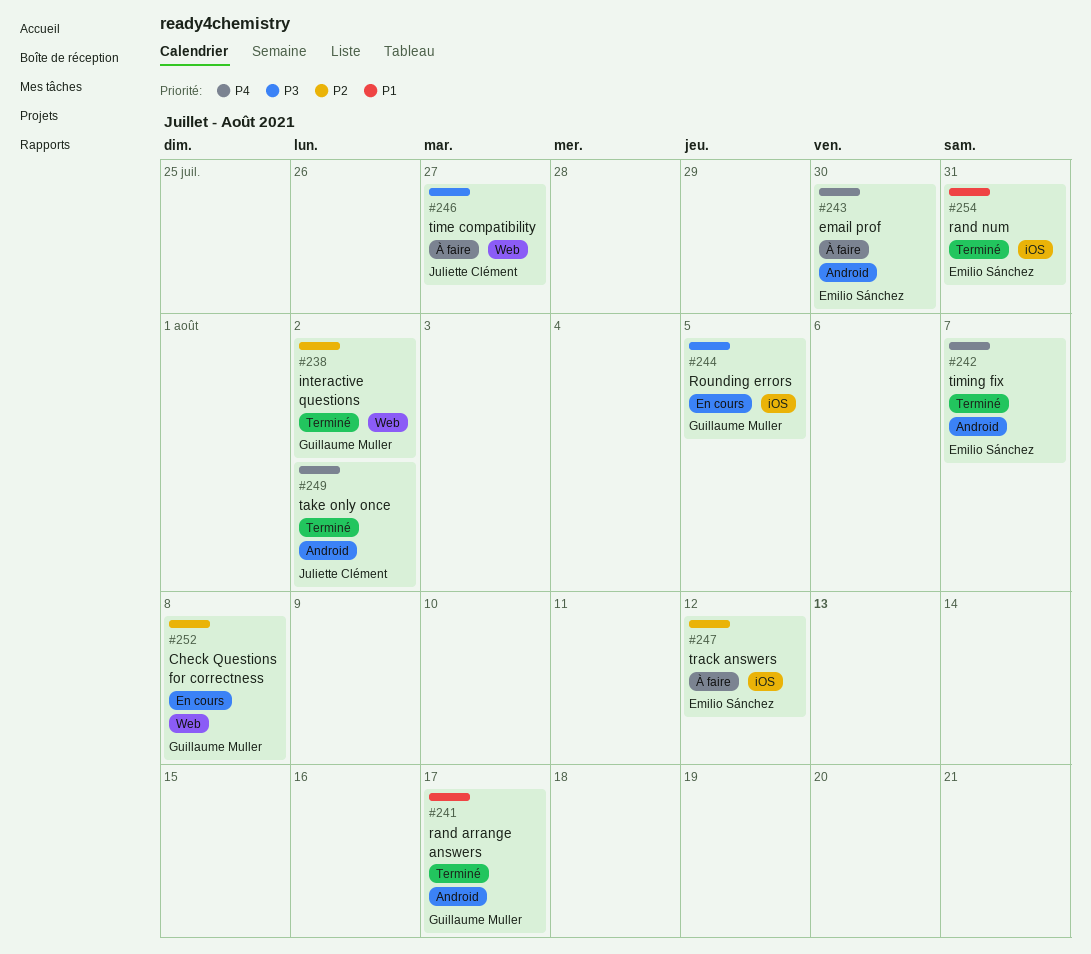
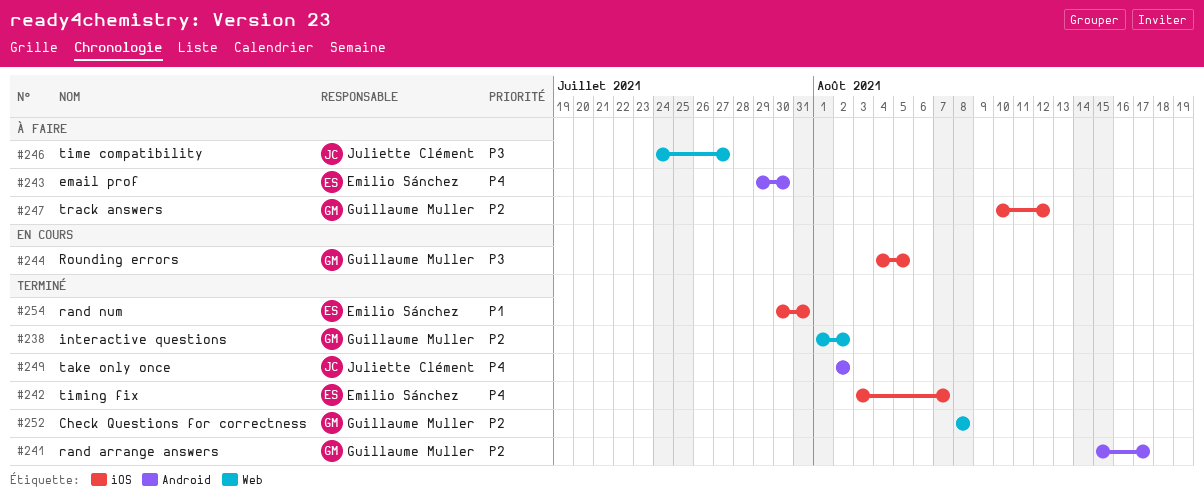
#241, priority: P1 -> P2
#242, label: Android -> iOS
#247, owner: Emilio Sánchez -> Guillaume Muller
#252, status: En cours -> Terminé

